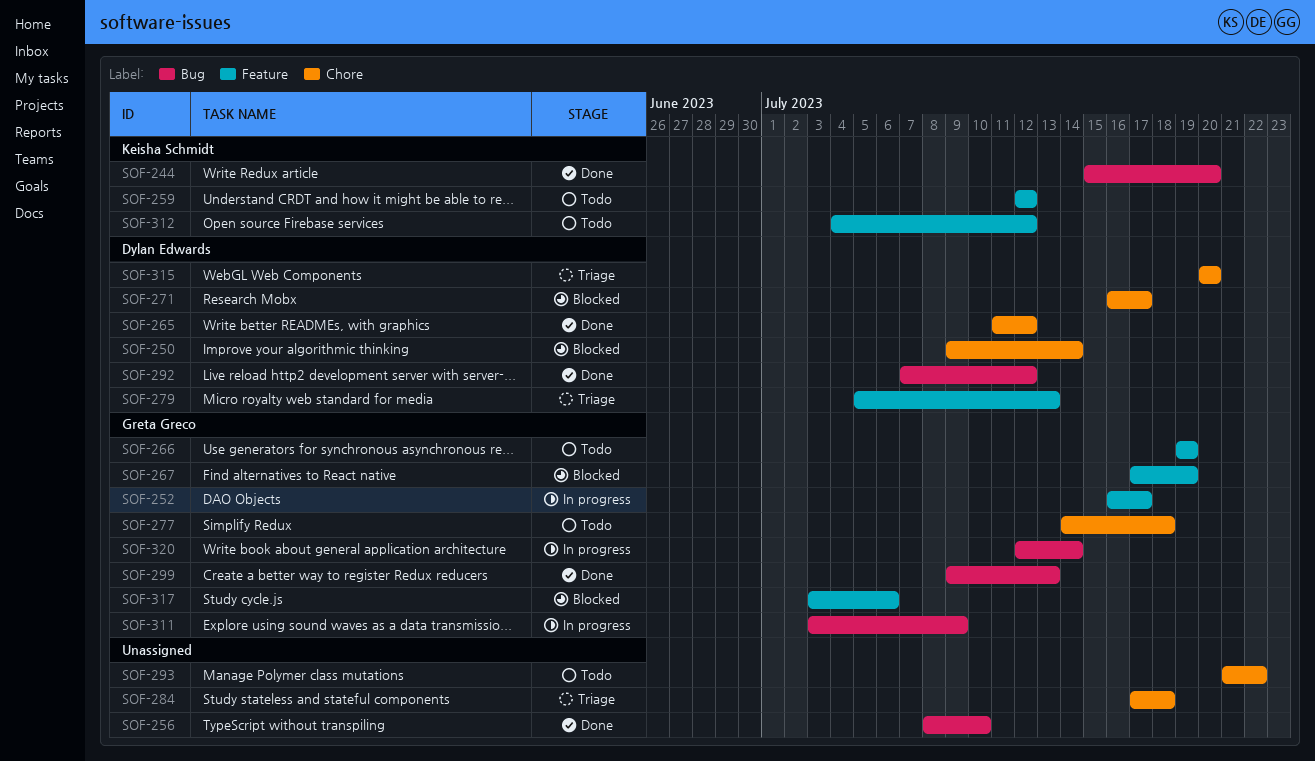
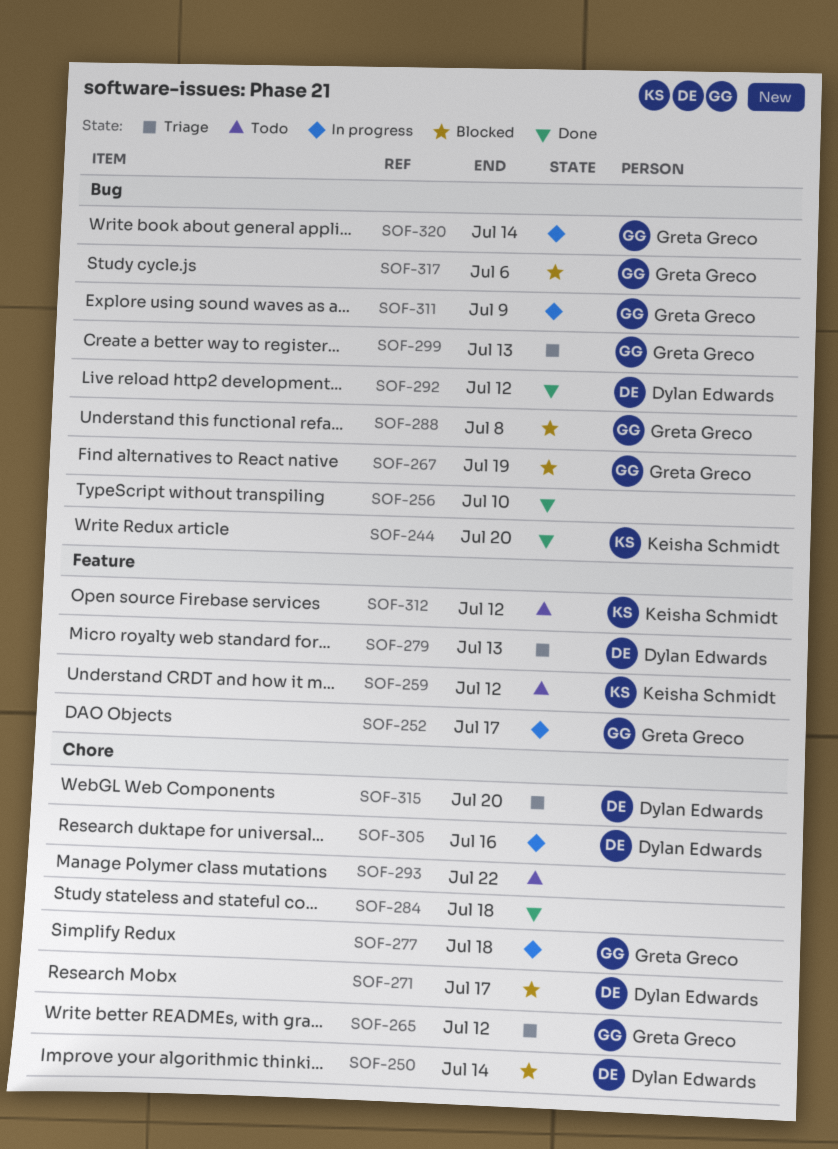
SOF-265, status: Done -> Triage
SOF-265, owner: Dylan Edwards -> Greta Greco
SOF-266: present -> none
SOF-267, label: Feature -> Bug
SOF-277, status: Todo -> In progress
SOF-284, status: Triage -> Done
SOF-288: none -> present
SOF-299, status: Done -> Triage
SOF-305: none -> present
SOF-317, label: Feature -> Bug

